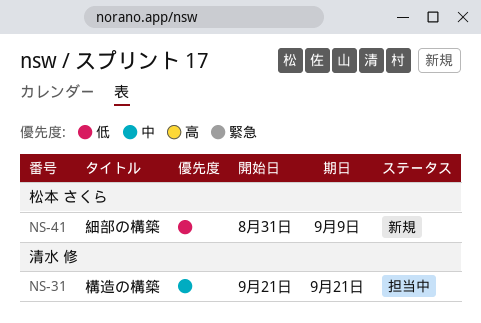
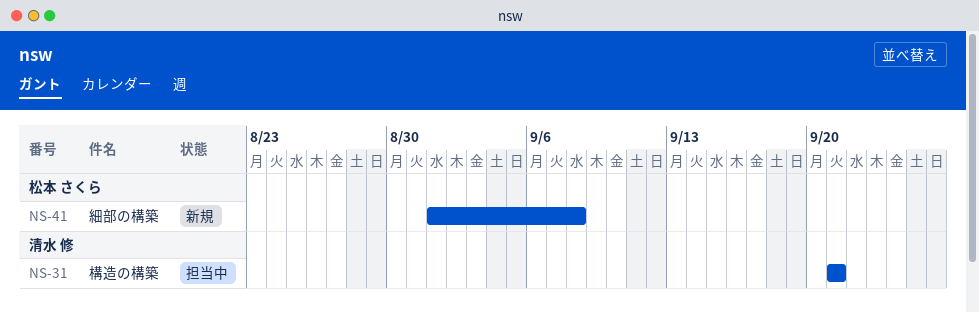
NS-41, start: Aug 31 -> Sep 1
NS-41, due: Sep 9 -> Sep 8

